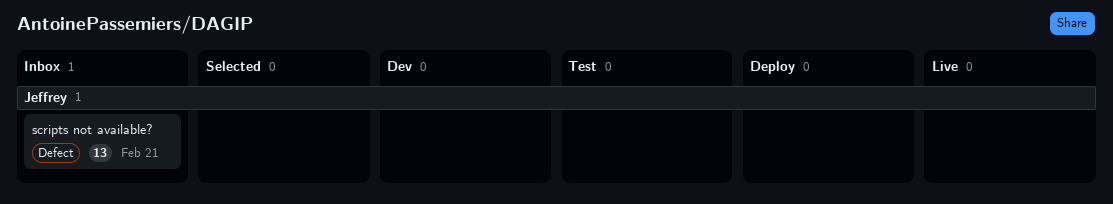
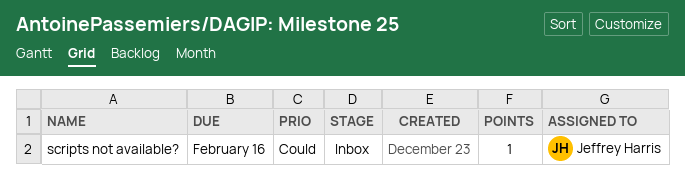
scripts not available?, estimate: 13 -> 1
scripts not available?, due: Feb 21 -> Feb 16

